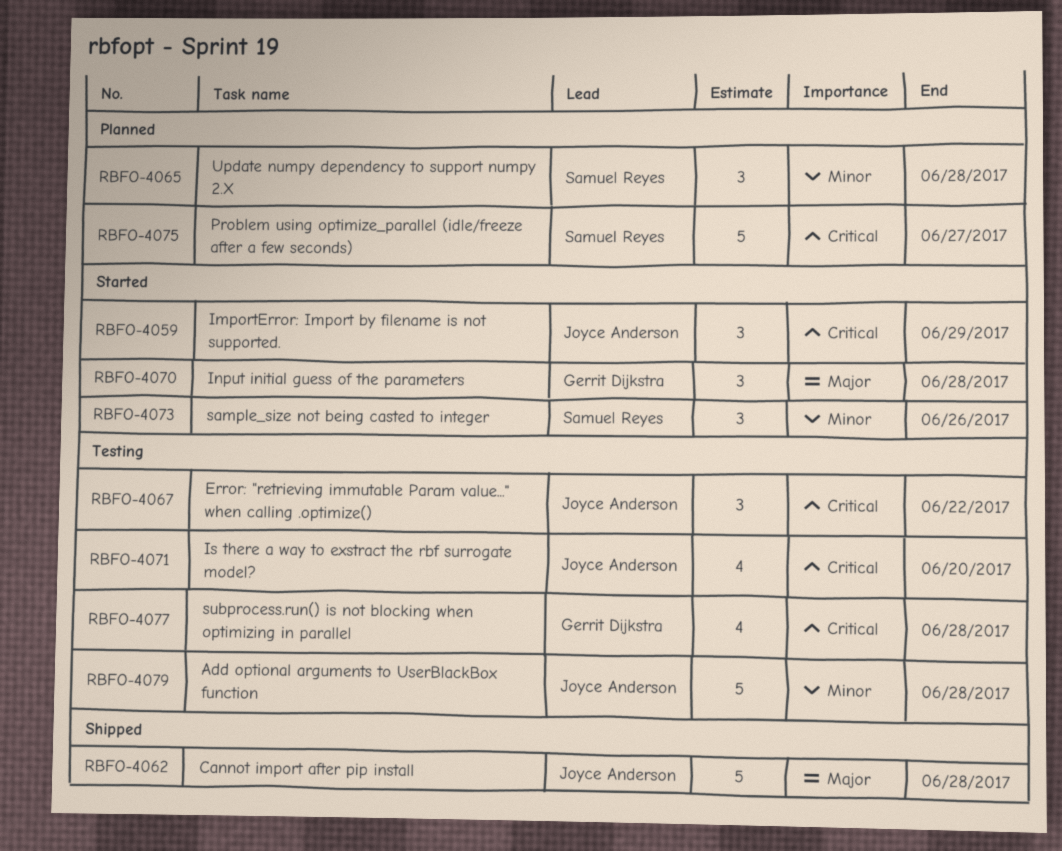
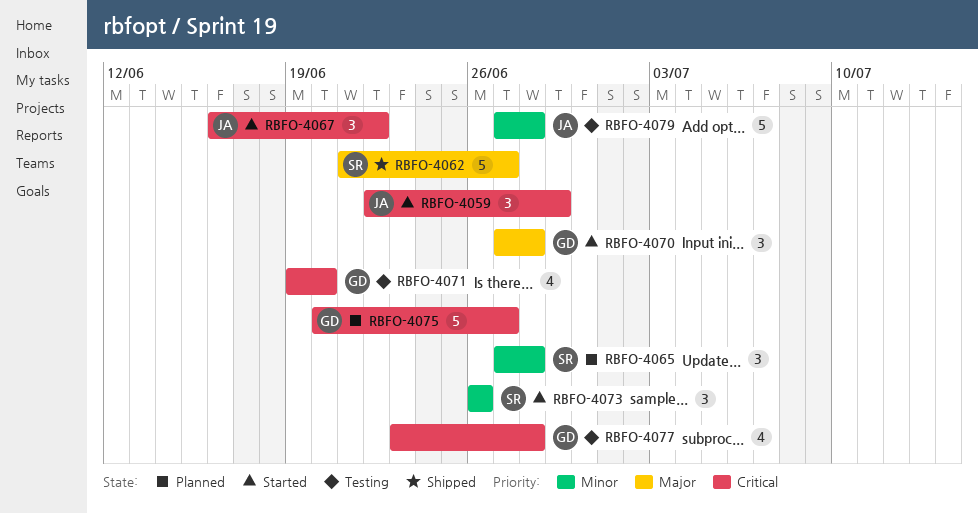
RBFO-4062, owner: Joyce Anderson -> Samuel Reyes
RBFO-4062, due: Jun 28 -> Jun 27
RBFO-4067, status: Testing -> Started
RBFO-4071, owner: Joyce Anderson -> Gerrit Dijkstra
RBFO-4075, owner: Samuel Reyes -> Gerrit Dijkstra

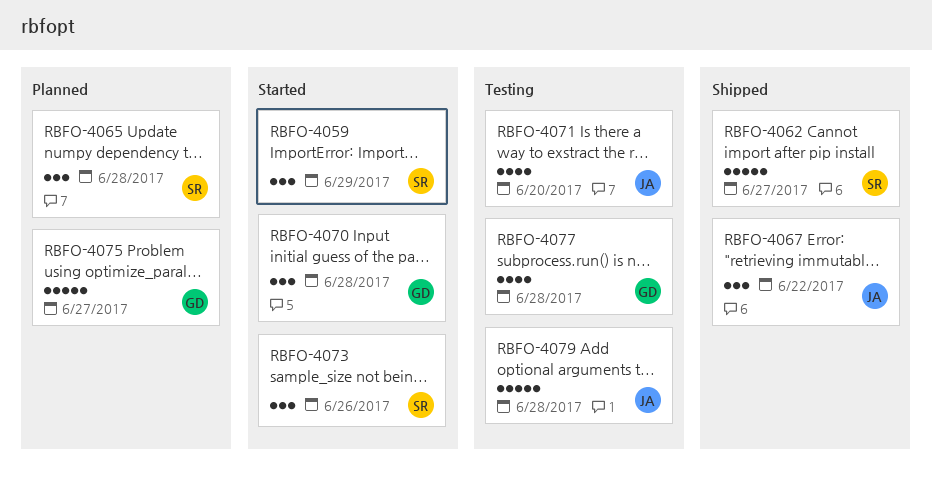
RBFO-4059, owner: JA -> SR
RBFO-4067, status: Started -> Shipped
RBFO-4071, owner: GD -> JA

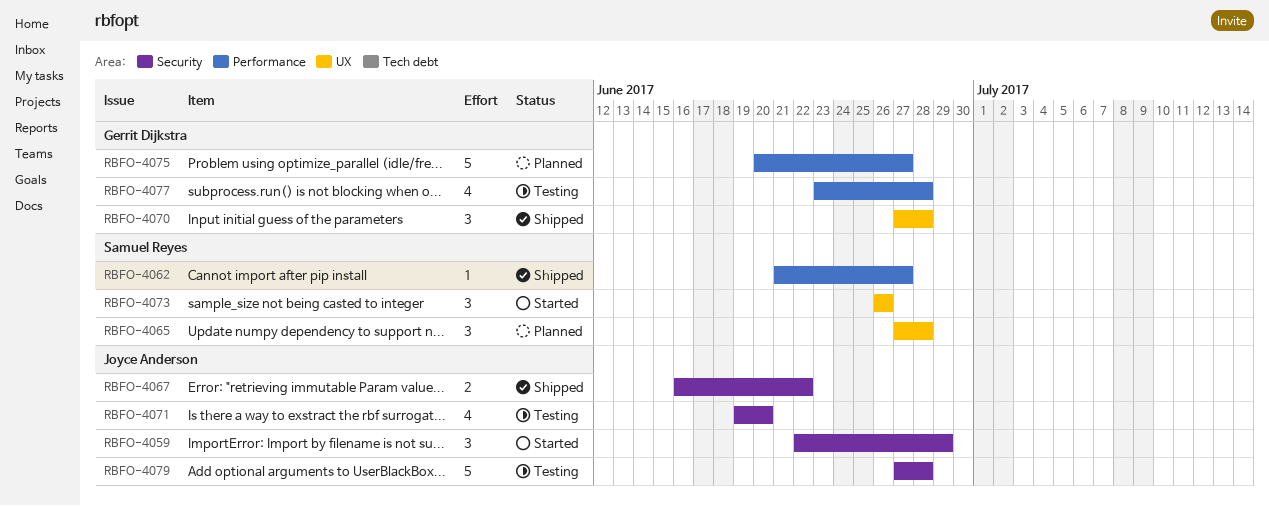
RBFO-4059, owner: Samuel Reyes -> Joyce Anderson
RBFO-4062, estimate: 5 -> 1
RBFO-4067, estimate: 3 -> 2
RBFO-4070, status: Started -> Shipped

